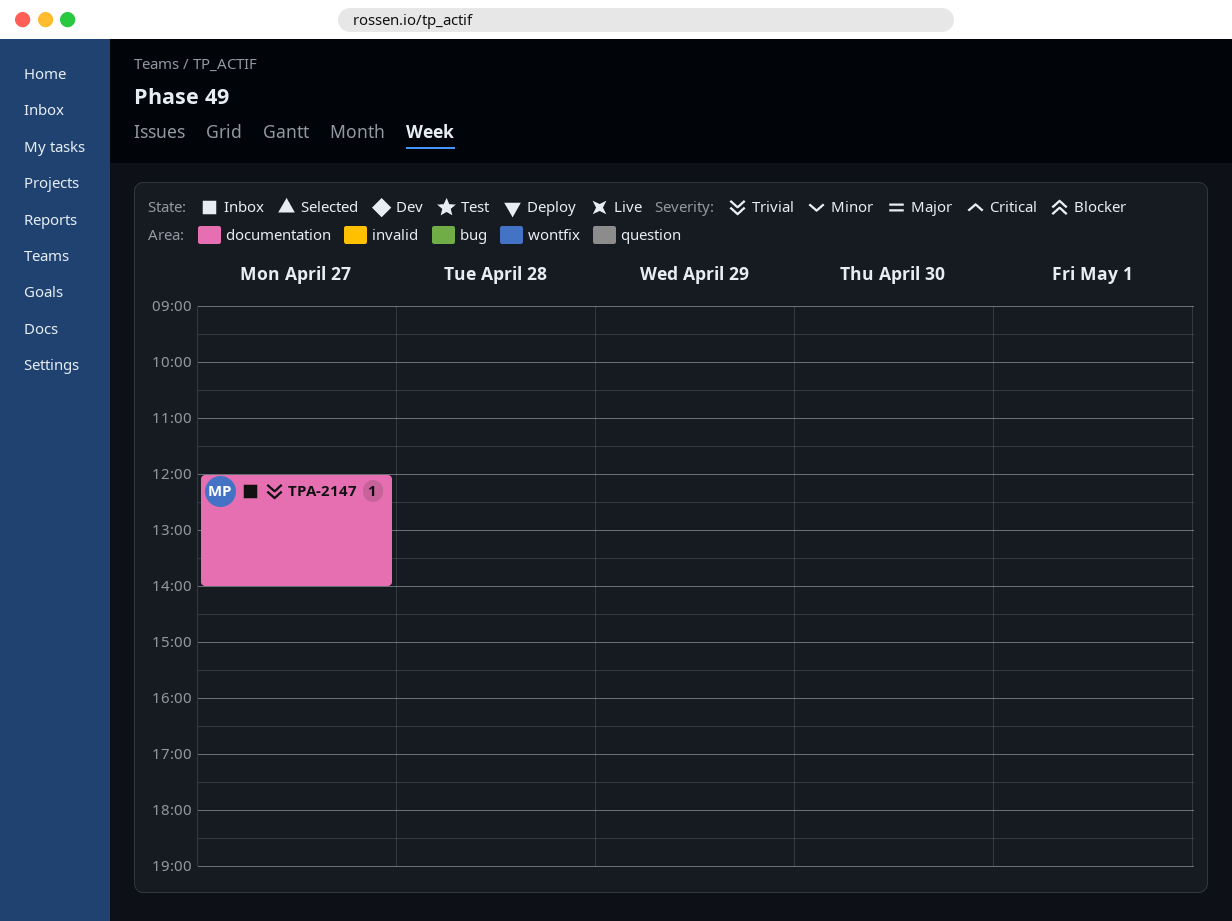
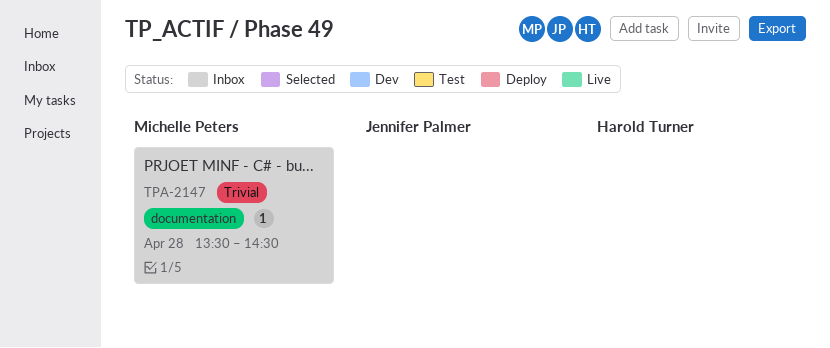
TPA-2147, day: Apr 27 -> Apr 28
TPA-2147, begins: 12:00 -> 13:30
TPA-2147, ends: 14:00 -> 14:30

